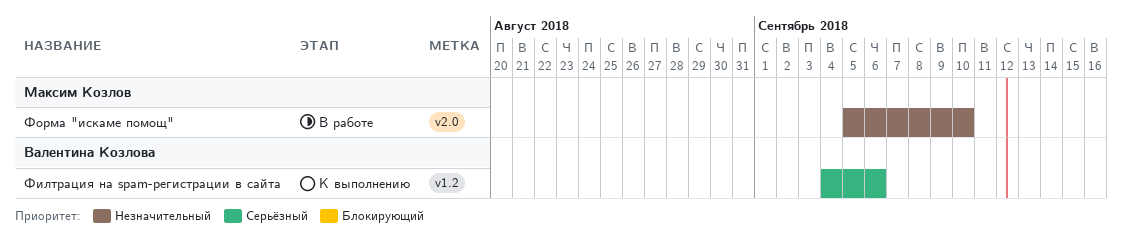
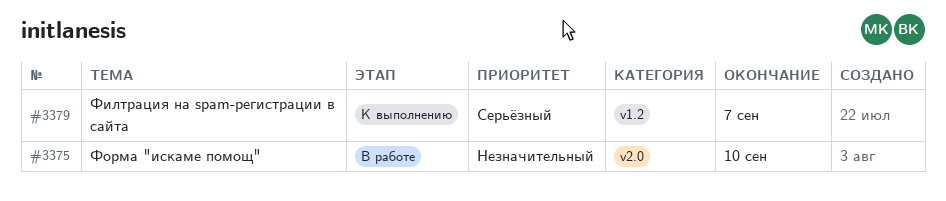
Филтрация на spam-регистрации в сайта, due: Sep 6 -> Sep 7

